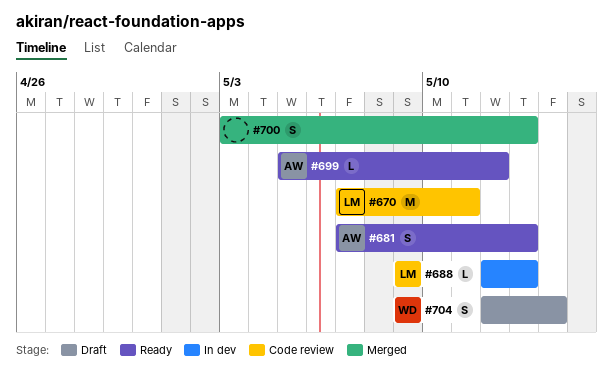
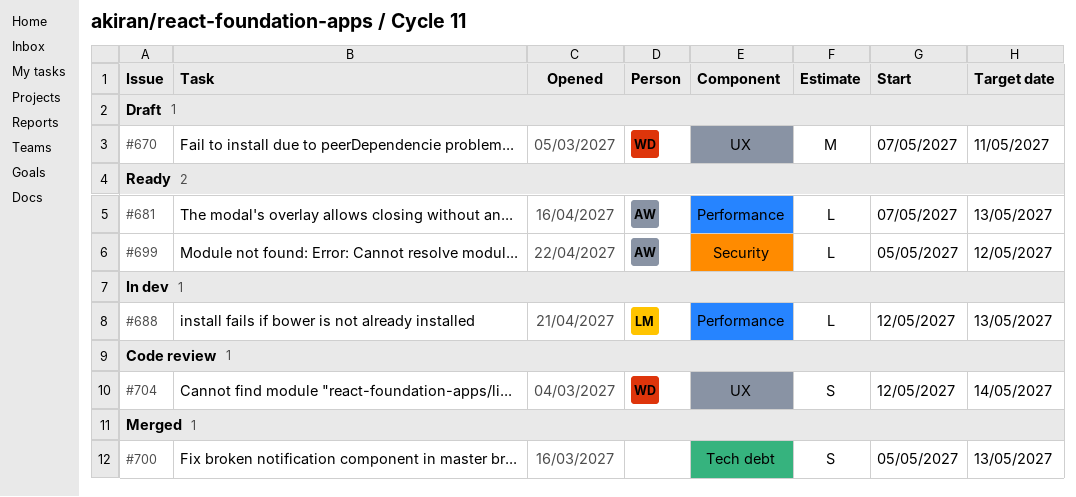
#670, status: Code review -> Draft
#670, owner: LM -> WD
#681, estimate: S -> L
#700, start: May 3 -> May 5
#704, status: Draft -> Code review

